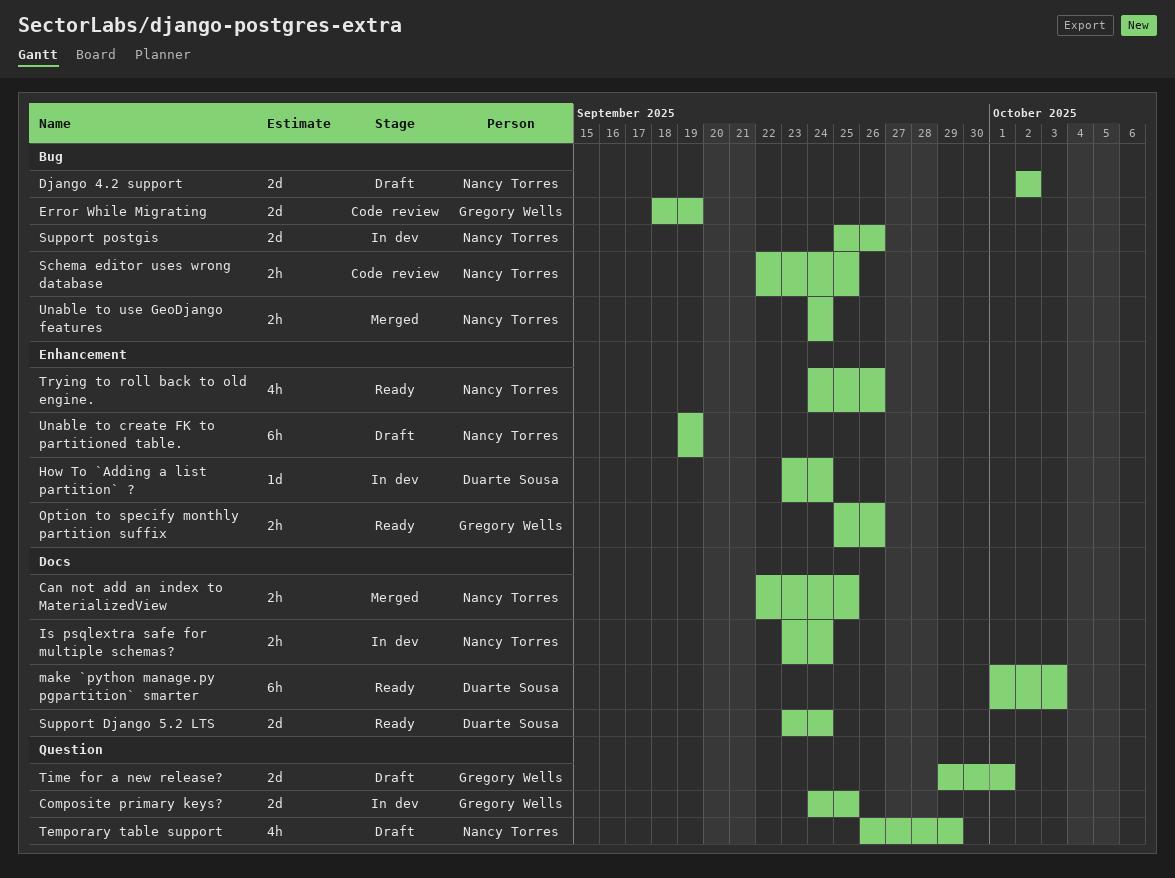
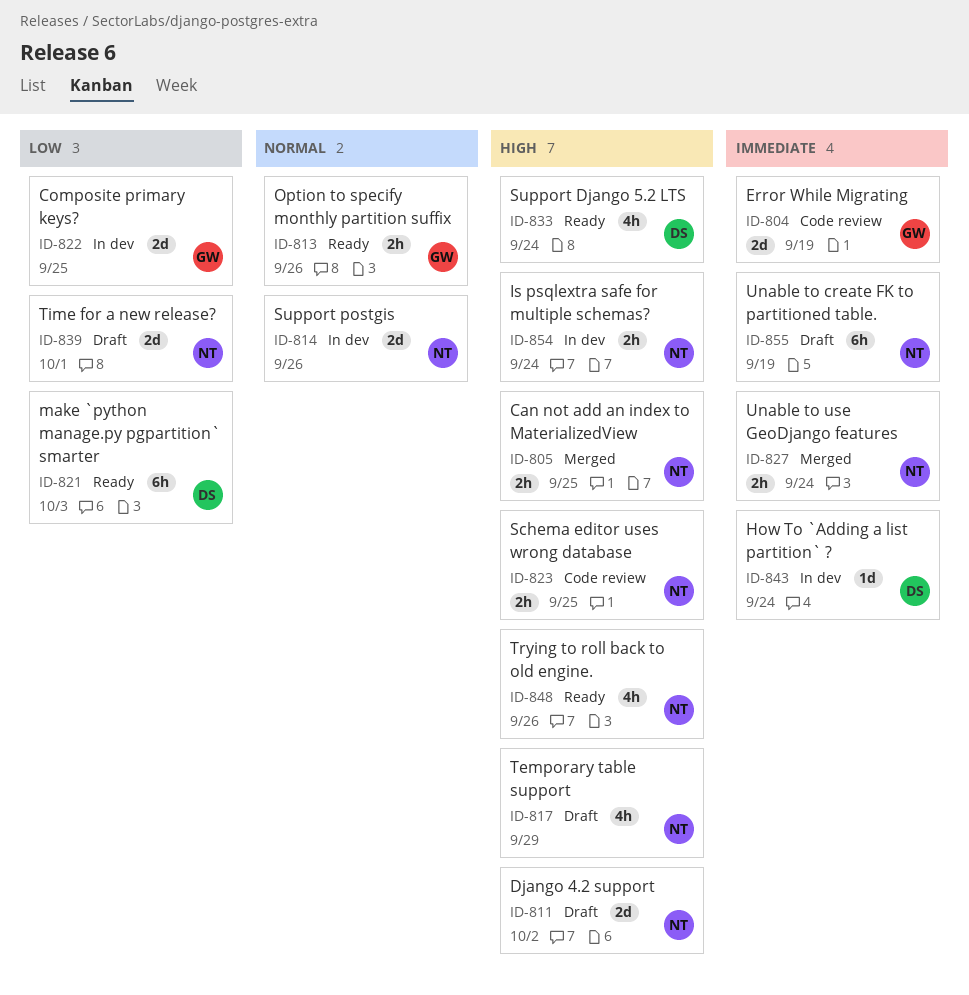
Support Django 5.2 LTS, estimate: 2d -> 4h
Time for a new release?, owner: Gregory Wells -> Nancy Torres

